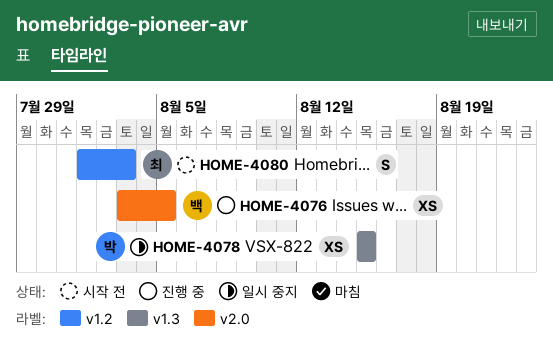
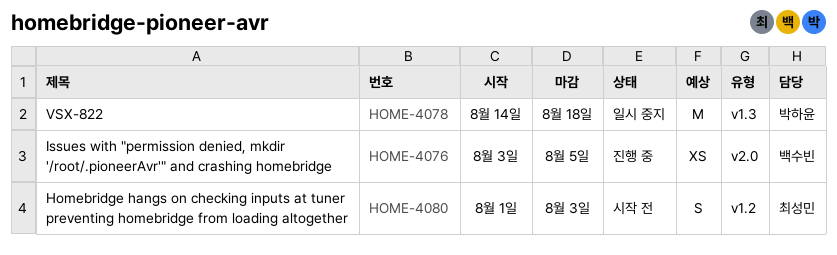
HOME-4078, estimate: XS -> M
HOME-4078, start: Aug 15 -> Aug 14
HOME-4078, due: Aug 15 -> Aug 18

